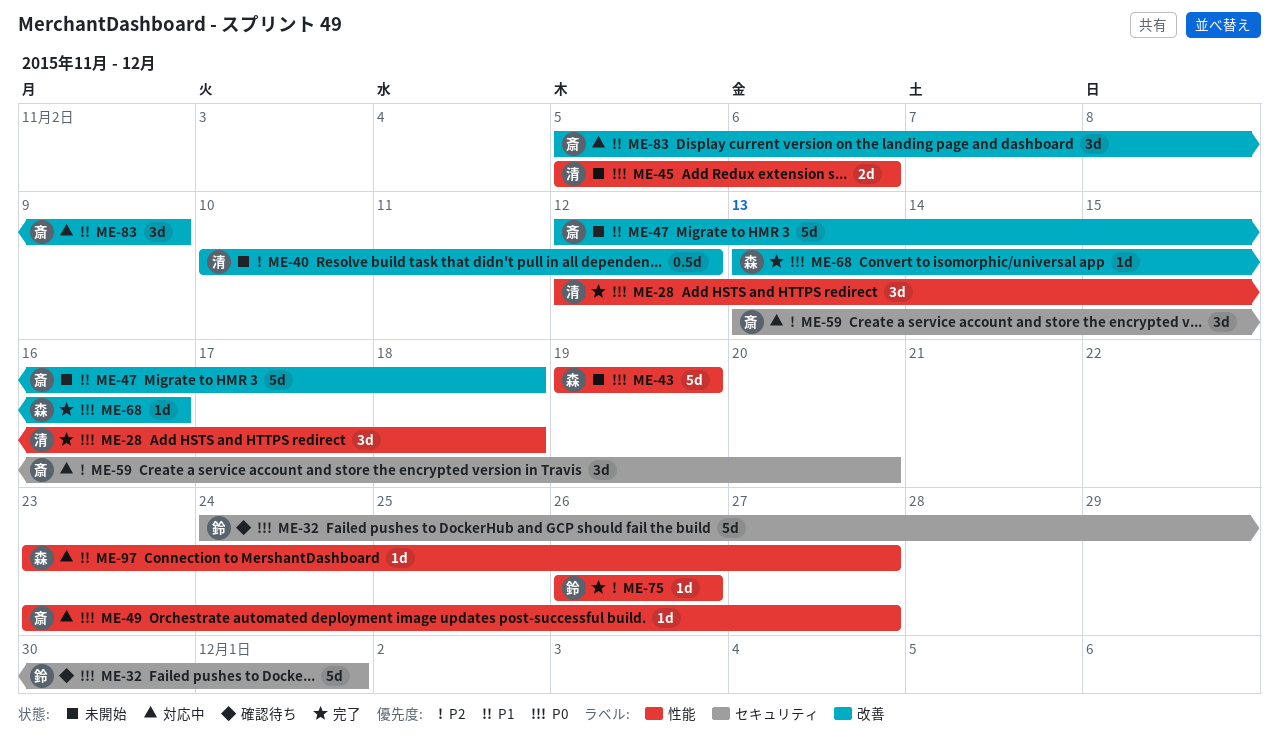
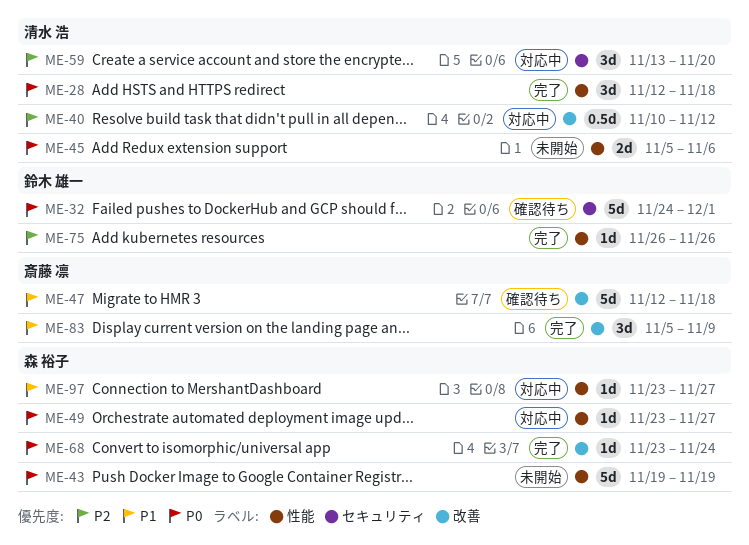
ME-40, status: 未開始 -> 対応中
ME-47, status: 未開始 -> 確認待ち
ME-49, owner: 斎藤 凛 -> 森 裕子
ME-59, owner: 斎藤 凛 -> 清水 浩
ME-68, start: Nov 13 -> Nov 23
ME-68, due: Nov 16 -> Nov 24
ME-83, status: 対応中 -> 完了

